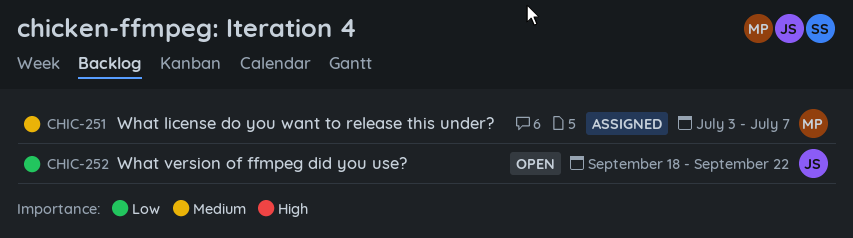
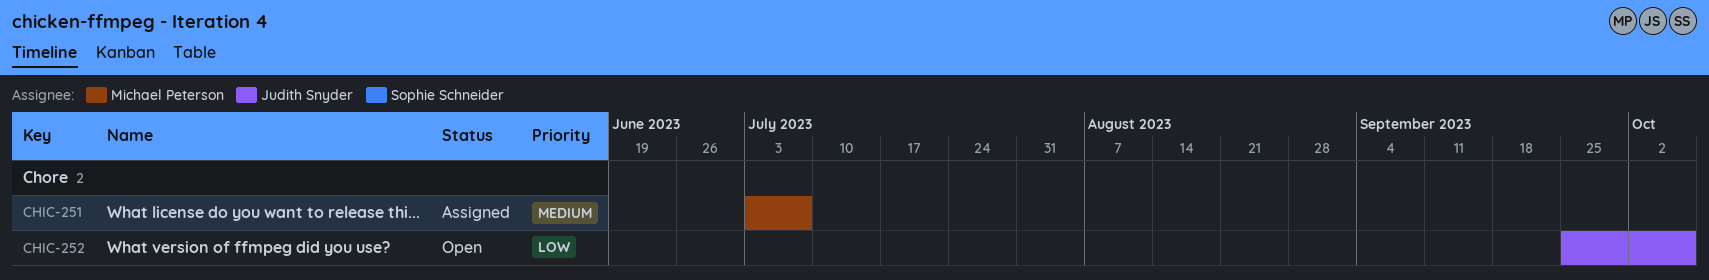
CHIC-252, start: Sep 18 -> Sep 25
CHIC-252, due: Sep 22 -> Oct 6

